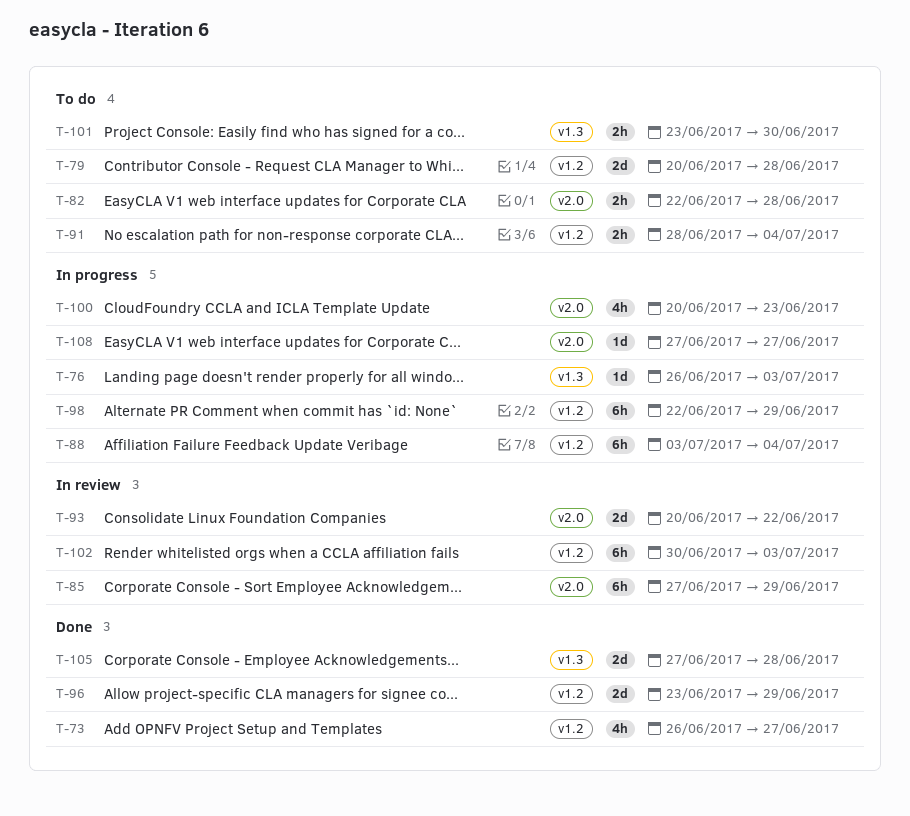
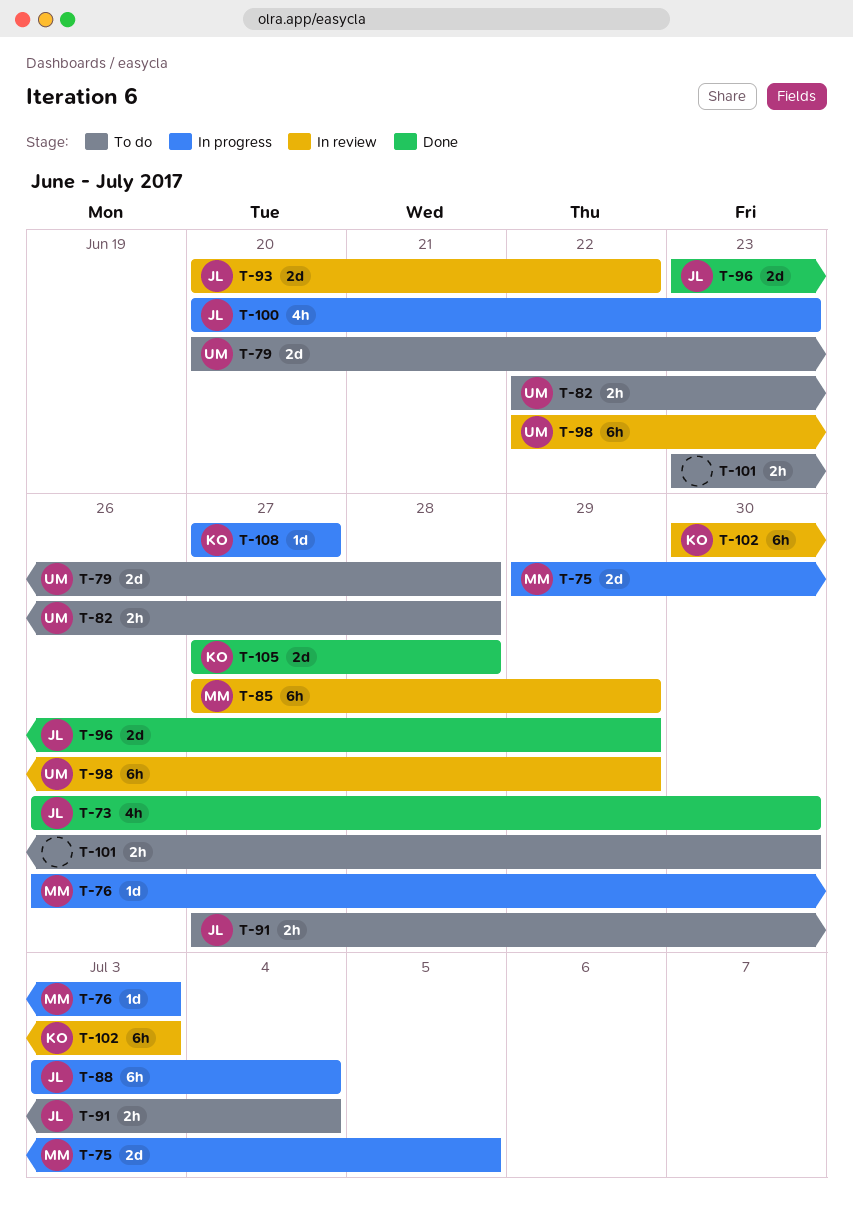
T-73, due: Jun 27 -> Jun 30
T-75: none -> present
T-91, start: Jun 28 -> Jun 27
T-98, status: In progress -> In review

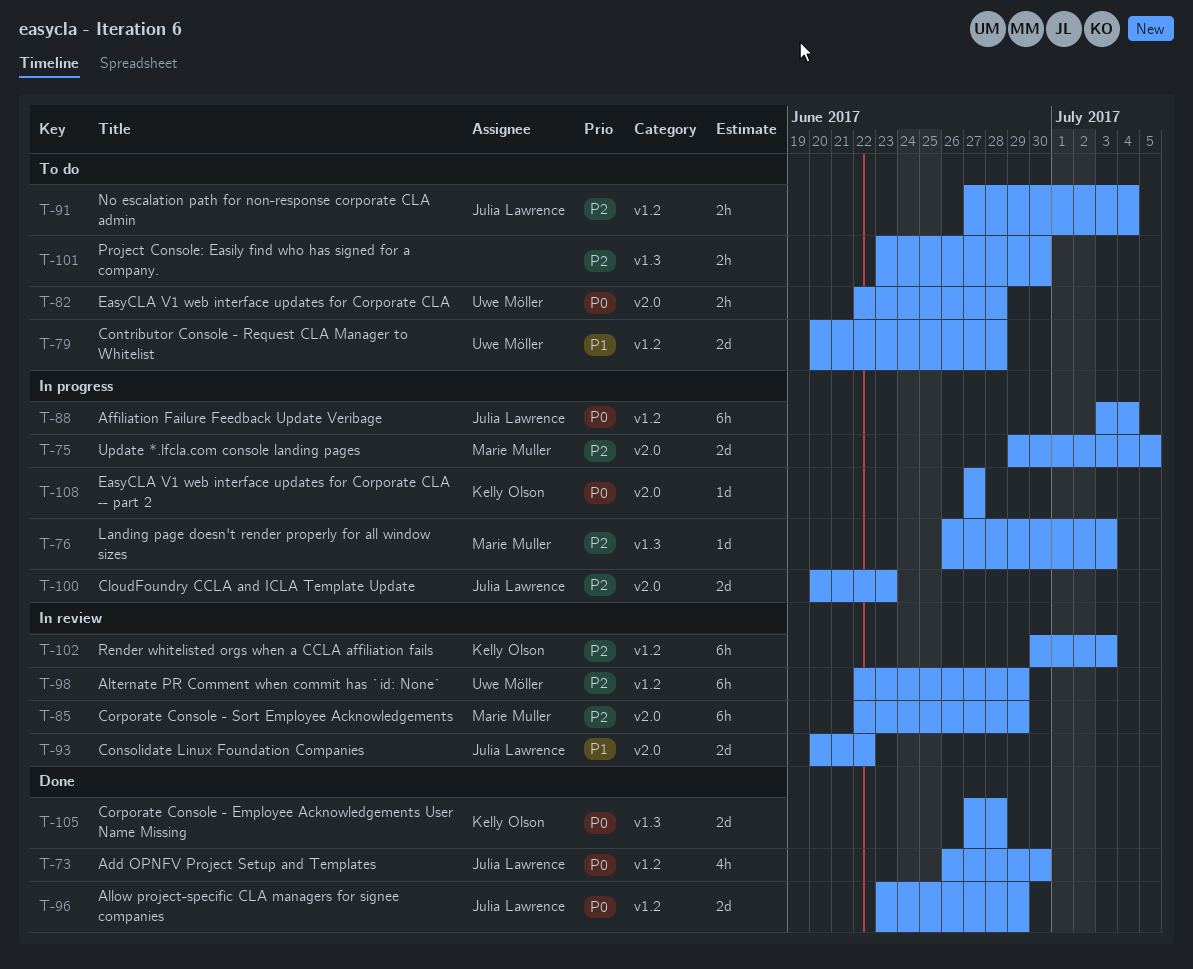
T-85, start: Jun 27 -> Jun 22
T-100, estimate: 4h -> 2d

